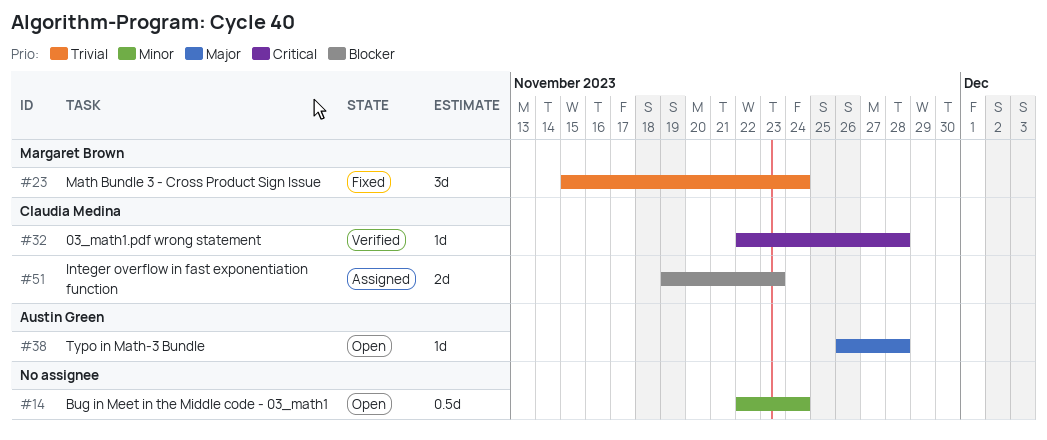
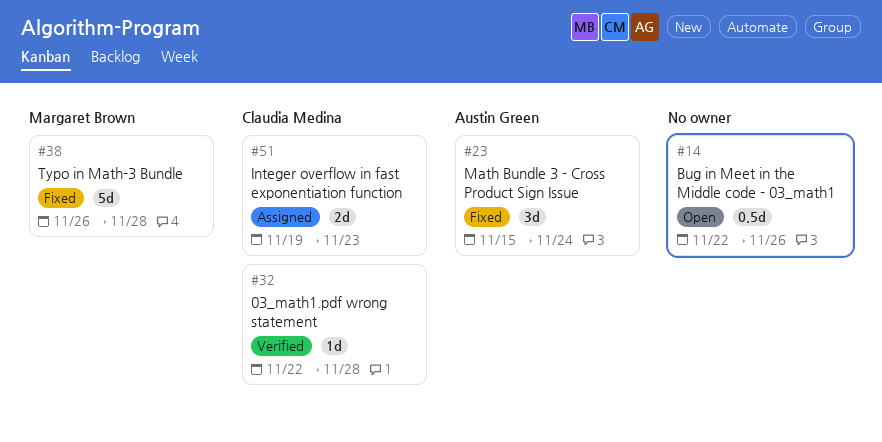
#14, due: Nov 24 -> Nov 26
#23, owner: Margaret Brown -> Austin Green
#38, status: Open -> Fixed
#38, owner: Austin Green -> Margaret Brown
#38, estimate: 1d -> 5d

